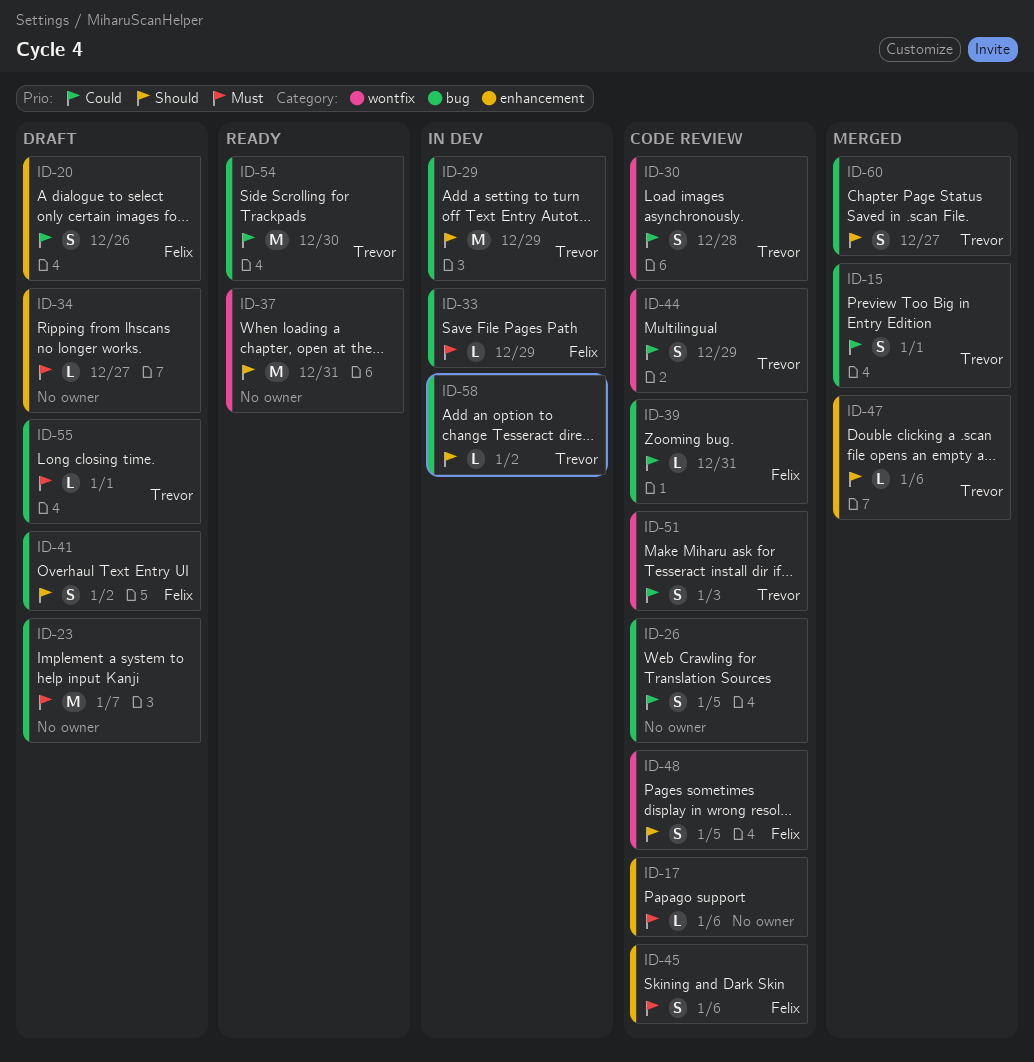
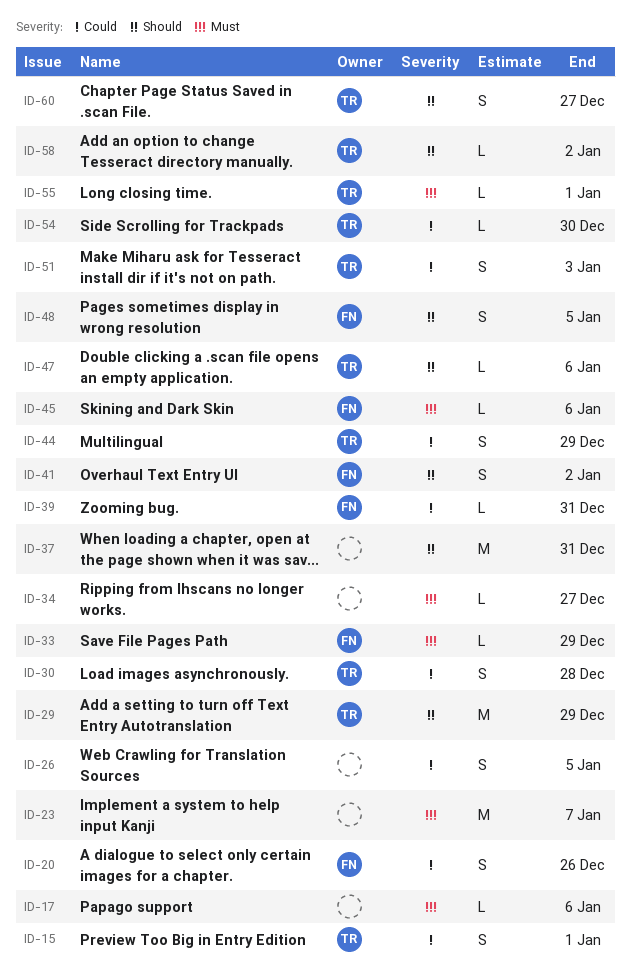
ID-45, estimate: S -> L
ID-54, estimate: M -> L

